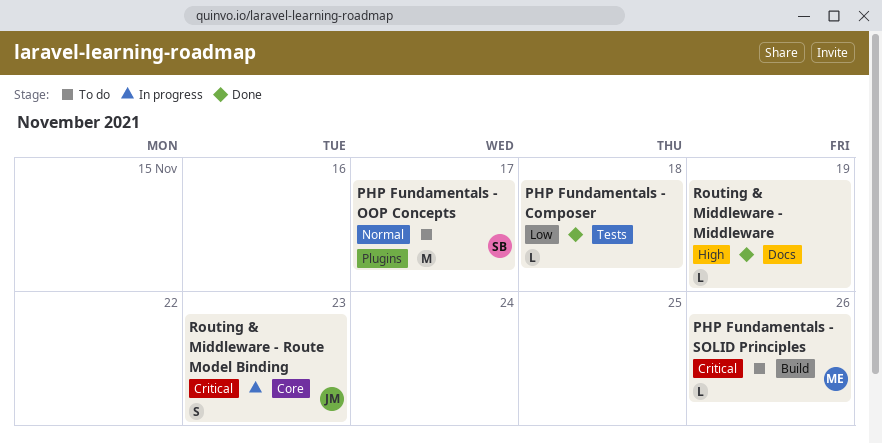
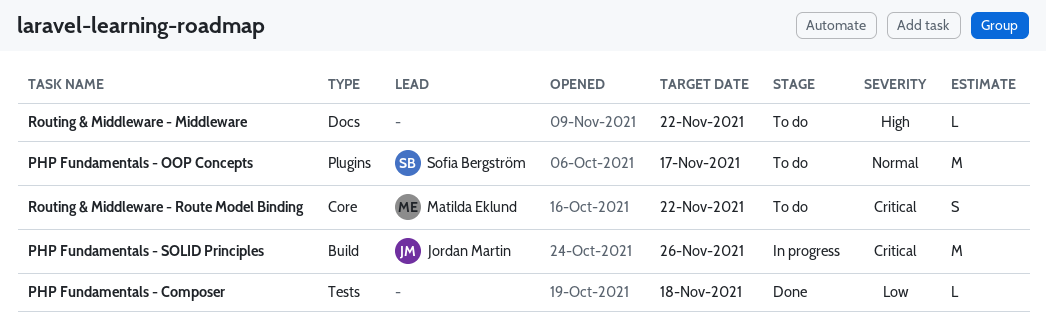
PHP Fundamentals - SOLID Principles, status: To do -> In progress
PHP Fundamentals - SOLID Principles, owner: Matilda Eklund -> Jordan Martin
PHP Fundamentals - SOLID Principles, estimate: L -> M
Routing & Middleware - Middleware, status: Done -> To do
Routing & Middleware - Middleware, due: Nov 19 -> Nov 22
Routing & Middleware - Route Model Binding, status: In progress -> To do
Routing & Middleware - Route Model Binding, owner: Jordan Martin -> Matilda Eklund
Routing & Middleware - Route Model Binding, due: Nov 23 -> Nov 22

